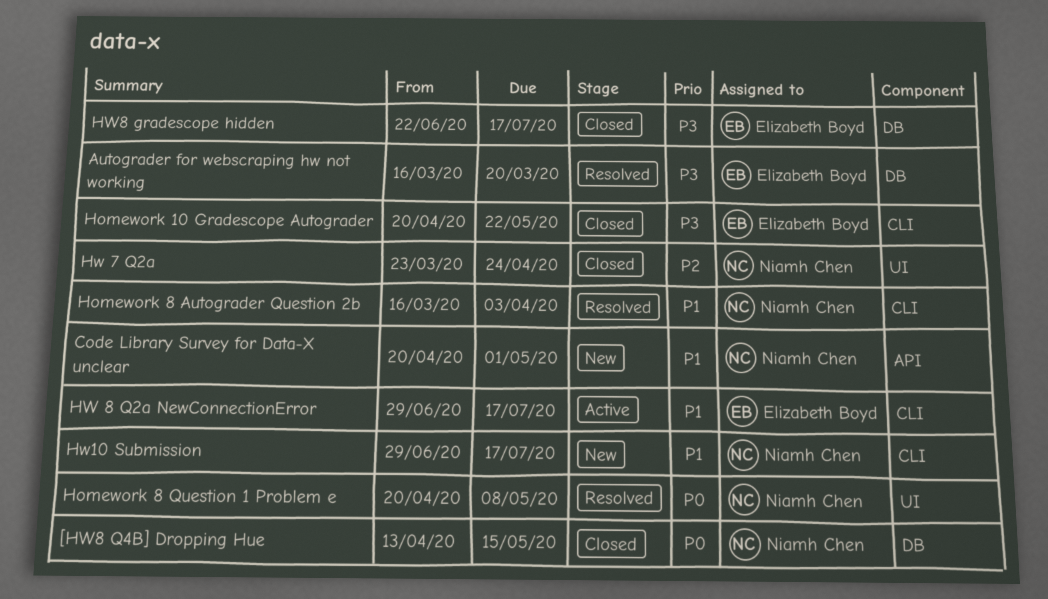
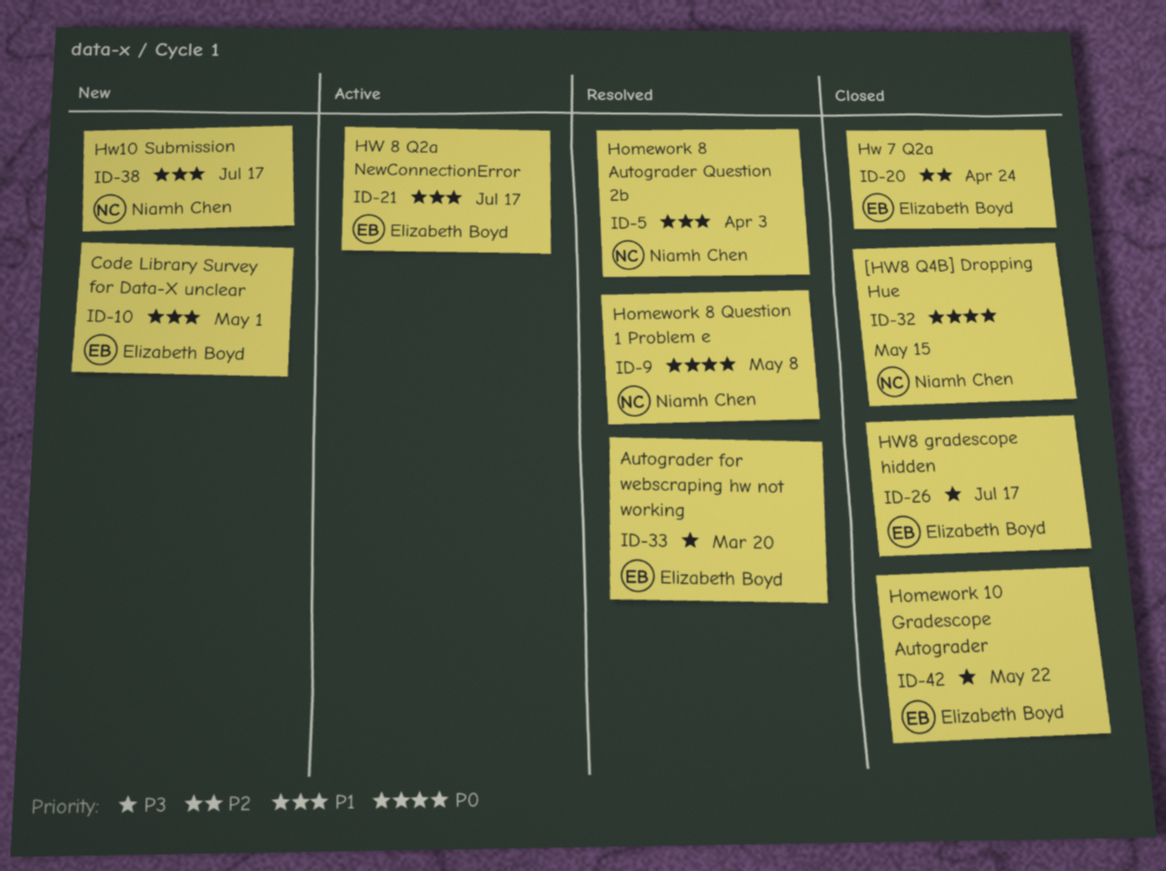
Code Library Survey for Data-X unclear, owner: Niamh Chen -> Elizabeth Boyd
Hw 7 Q2a, owner: Niamh Chen -> Elizabeth Boyd

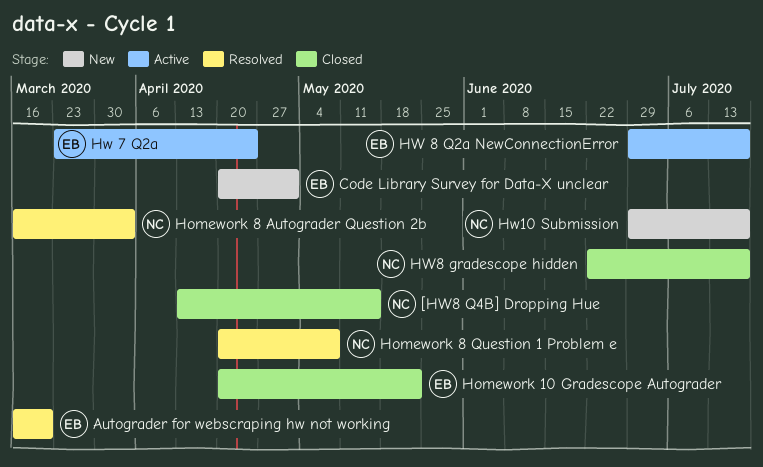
Hw 7 Q2a, status: Closed -> Active
HW8 gradescope hidden, owner: Elizabeth Boyd -> Niamh Chen

